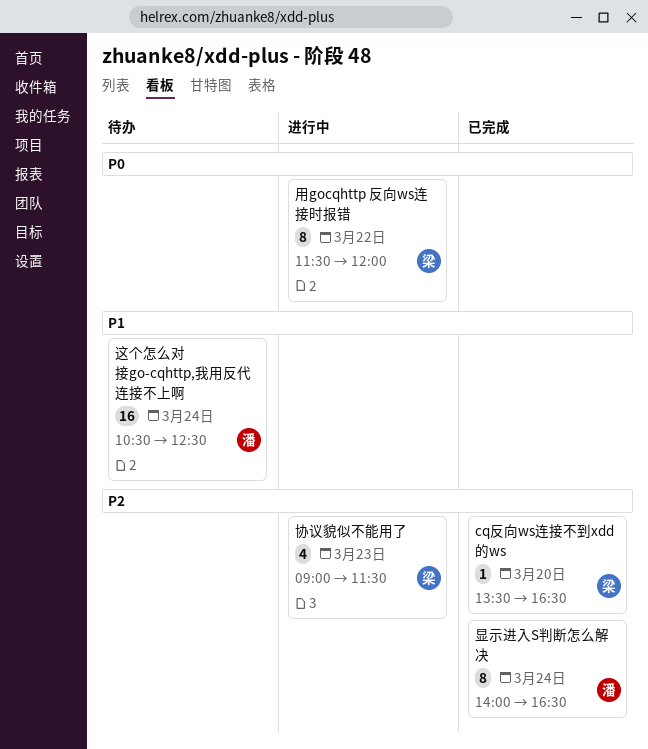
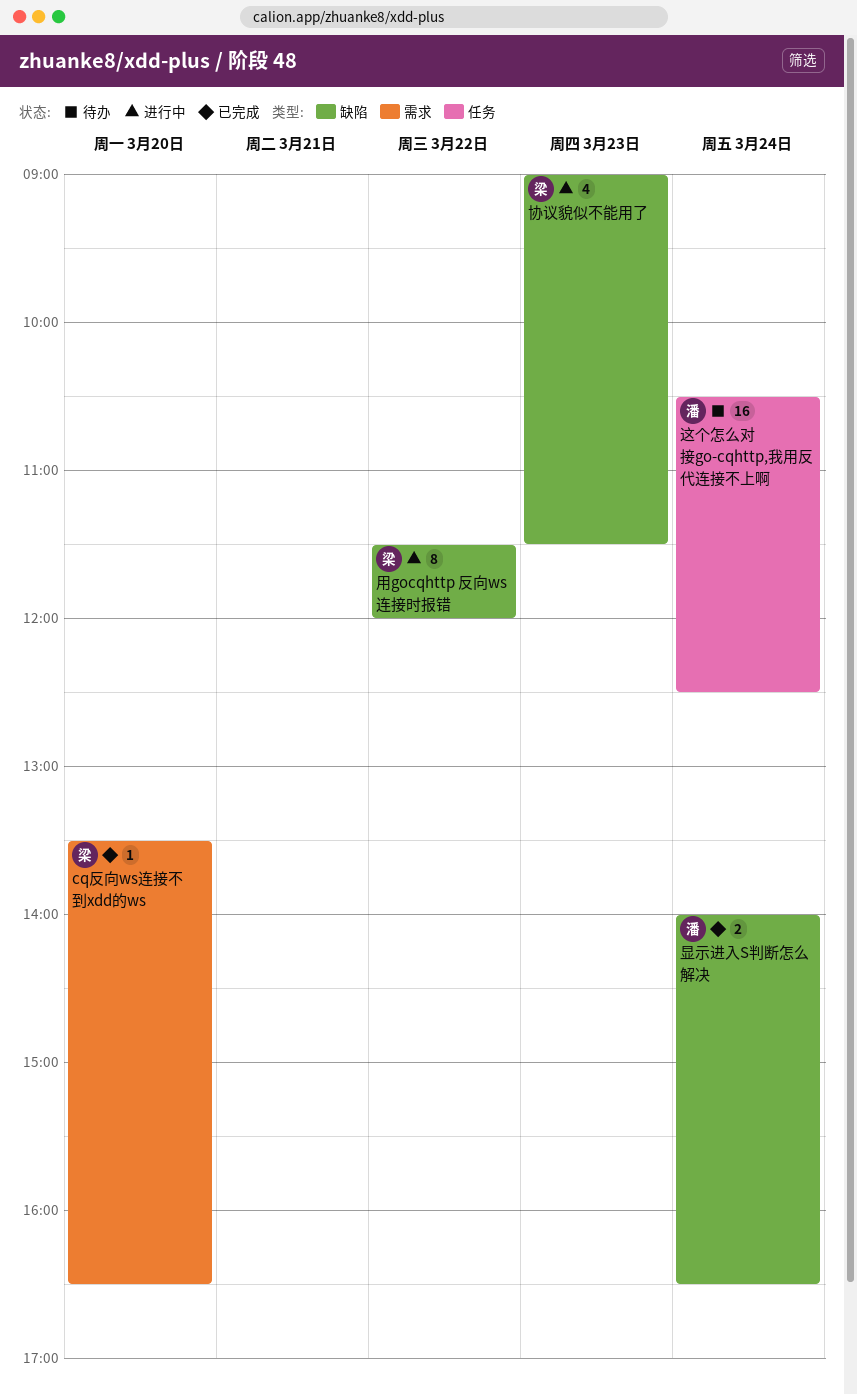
显示进入S判断怎么解决, estimate: 8 -> 2

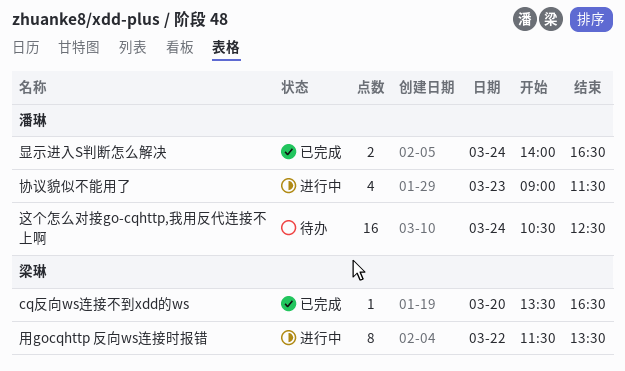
协议貌似不能用了, owner: 梁琳 -> 潘琳
用gocqhttp 反向ws连接时报错, ends: 12:00 -> 13:30

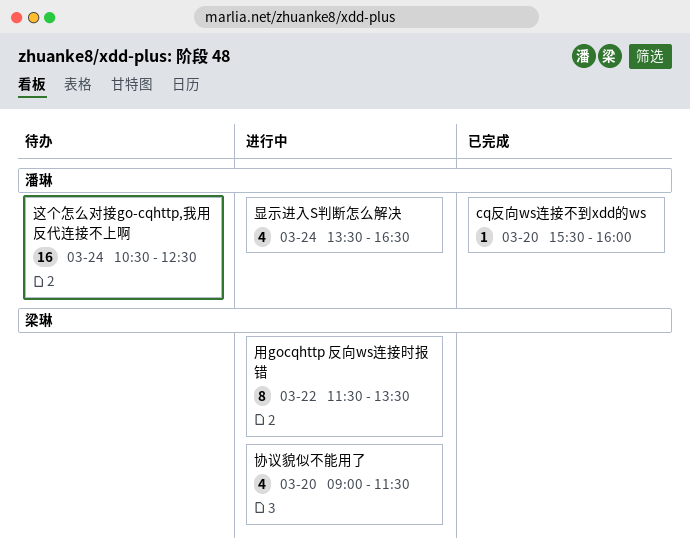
cq反向ws连接不到xdd的ws, owner: 梁琳 -> 潘琳
cq反向ws连接不到xdd的ws, begins: 13:30 -> 15:30
cq反向ws连接不到xdd的ws, ends: 16:30 -> 16:00
协议貌似不能用了, owner: 潘琳 -> 梁琳
协议貌似不能用了, day: Mar 23 -> Mar 20
显示进入S判断怎么解决, status: 已完成 -> 进行中
显示进入S判断怎么解决, estimate: 2 -> 4
显示进入S判断怎么解决, begins: 14:00 -> 13:30

